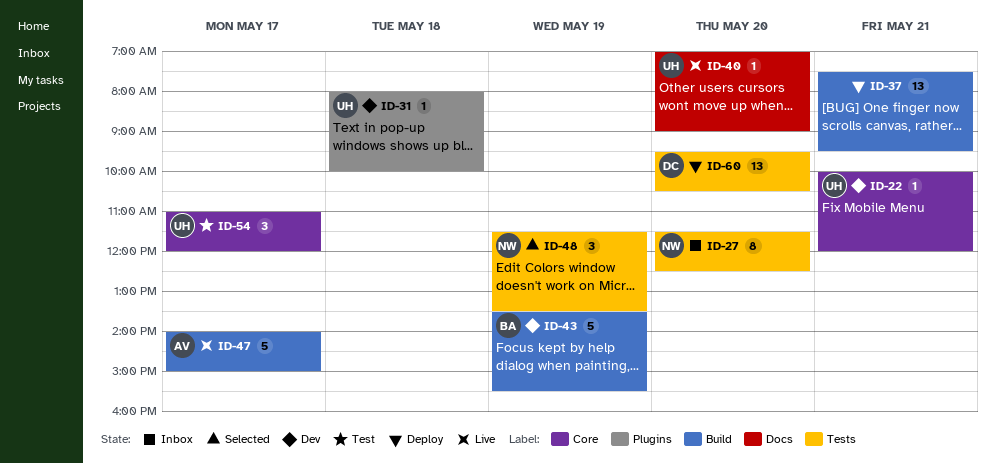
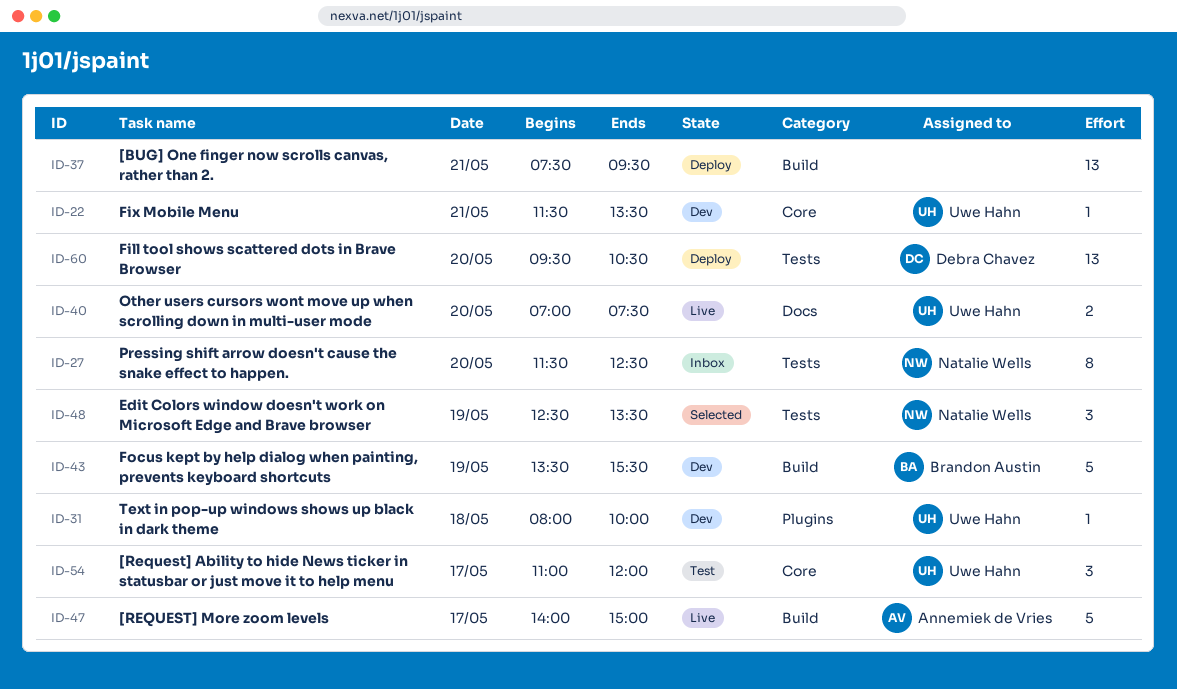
ID-22, begins: 10:00 -> 11:30
ID-22, ends: 12:00 -> 13:30
ID-40, estimate: 1 -> 2
ID-40, ends: 09:00 -> 07:30
ID-48, begins: 11:30 -> 12:30

